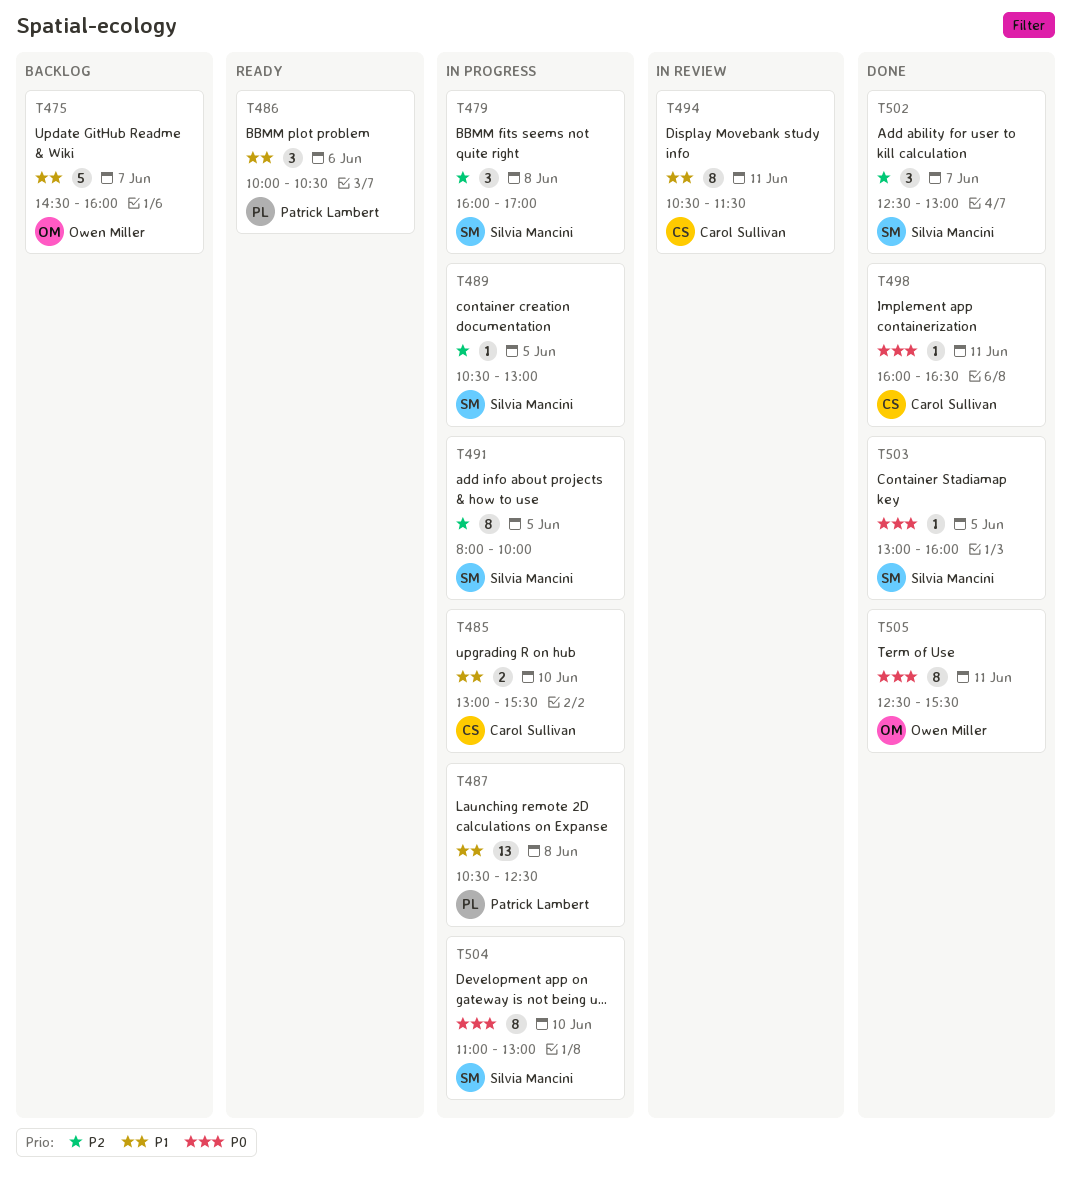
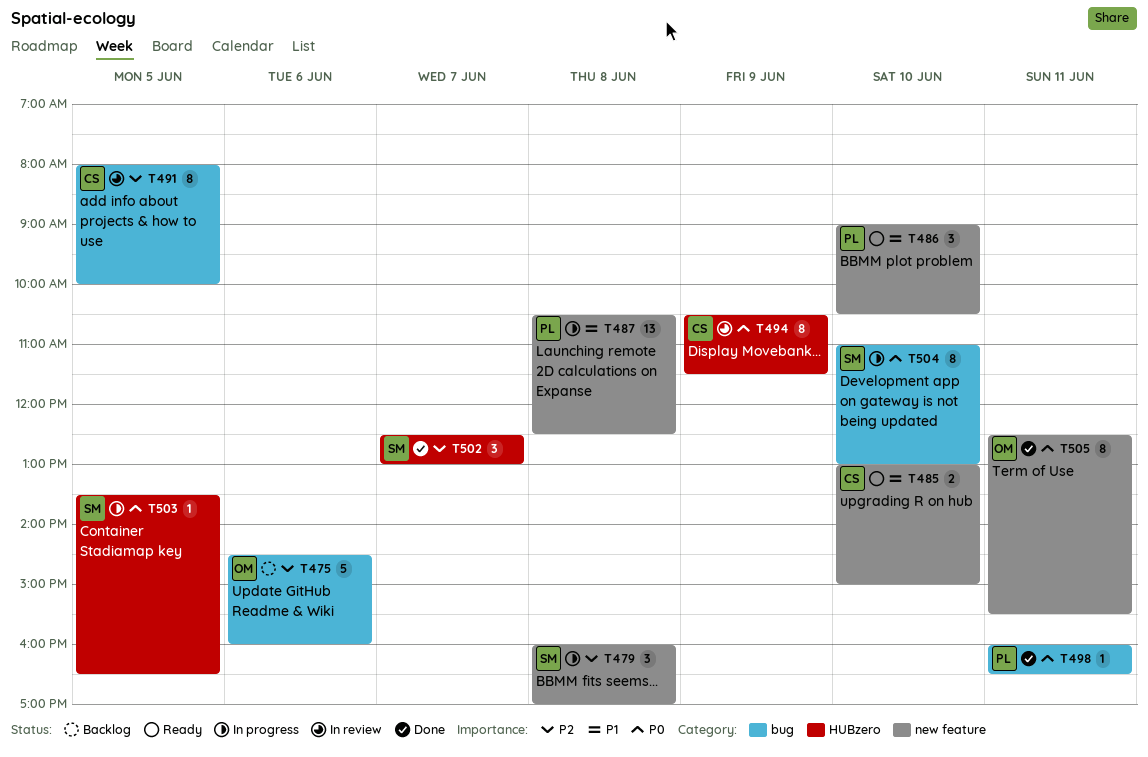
T475, priority: P1 -> P2
T475, day: Jun 7 -> Jun 6
T485, status: In progress -> Ready
T485, ends: 15:30 -> 15:00
T486, day: Jun 6 -> Jun 10
T486, begins: 10:00 -> 09:00
T489: present -> none
T491, status: In progress -> In review
T491, owner: Silvia Mancini -> Carol Sullivan
T494, priority: P1 -> P0
T494, day: Jun 11 -> Jun 9
T498, owner: Carol Sullivan -> Patrick Lambert
T503, status: Done -> In progress
T503, begins: 13:00 -> 13:30
T503, ends: 16:00 -> 16:30

